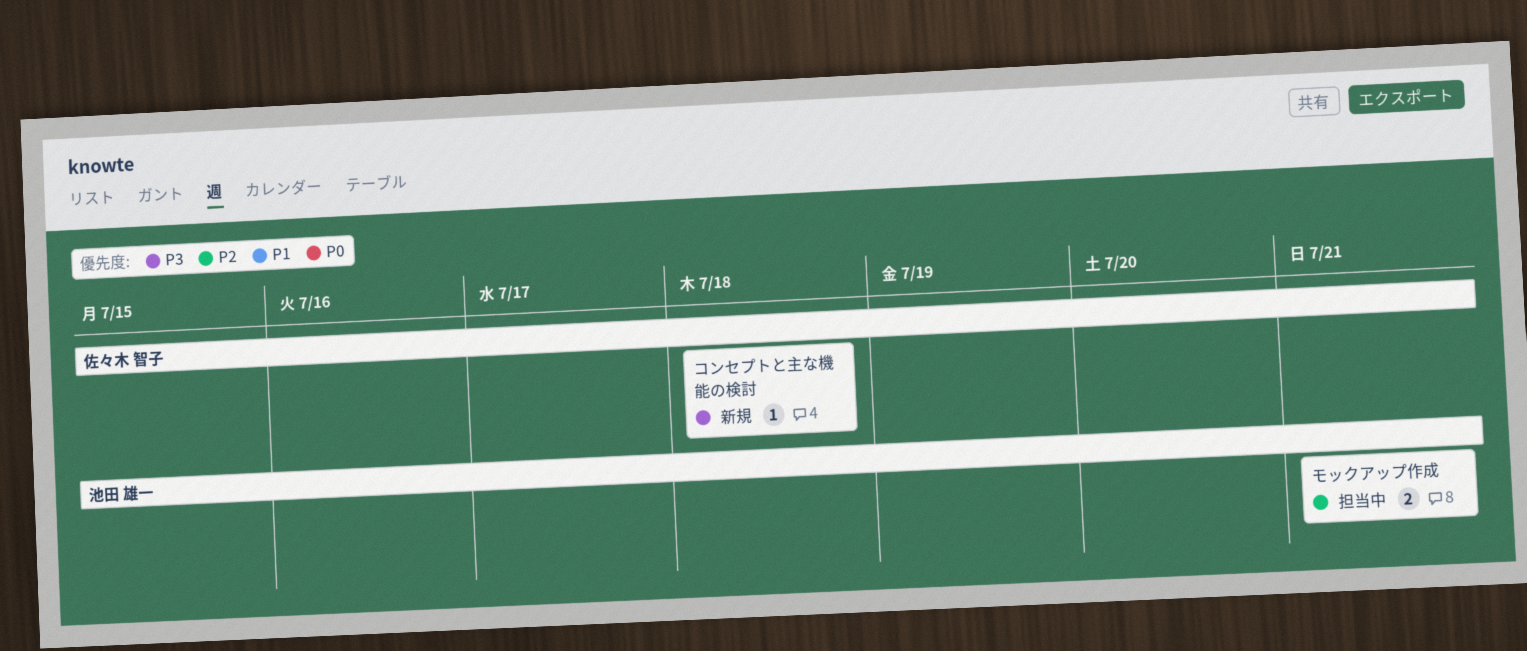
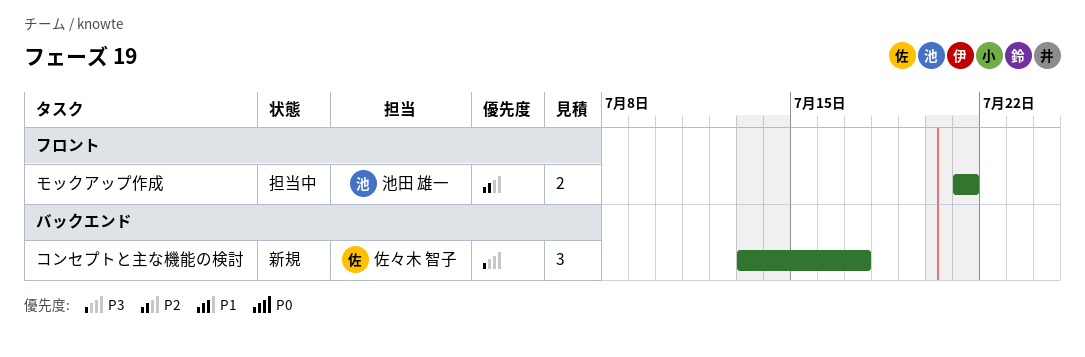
コンセプトと主な機能の検討, estimate: 1 -> 3
コンセプトと主な機能の検討, due: Jul 18 -> Jul 17

